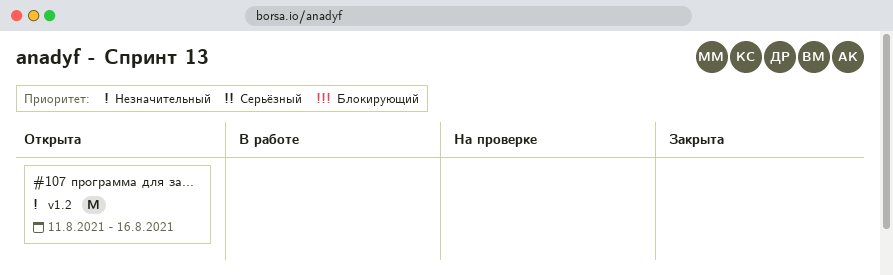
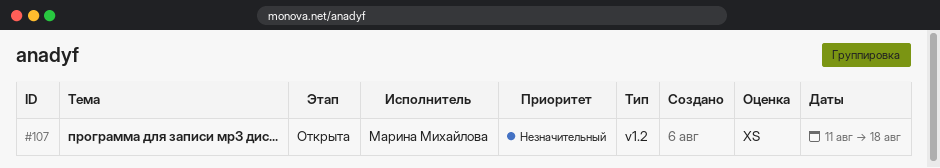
#107, estimate: M -> XS
#107, due: Aug 16 -> Aug 18

